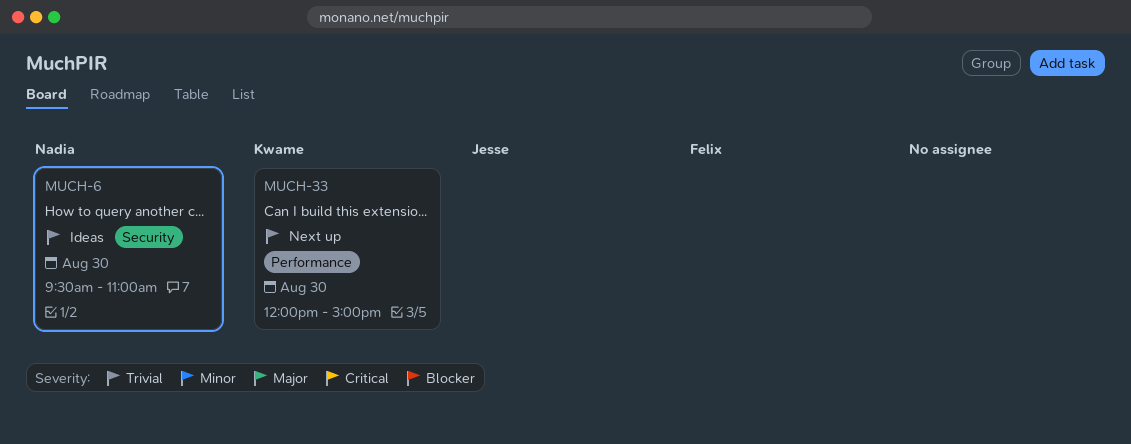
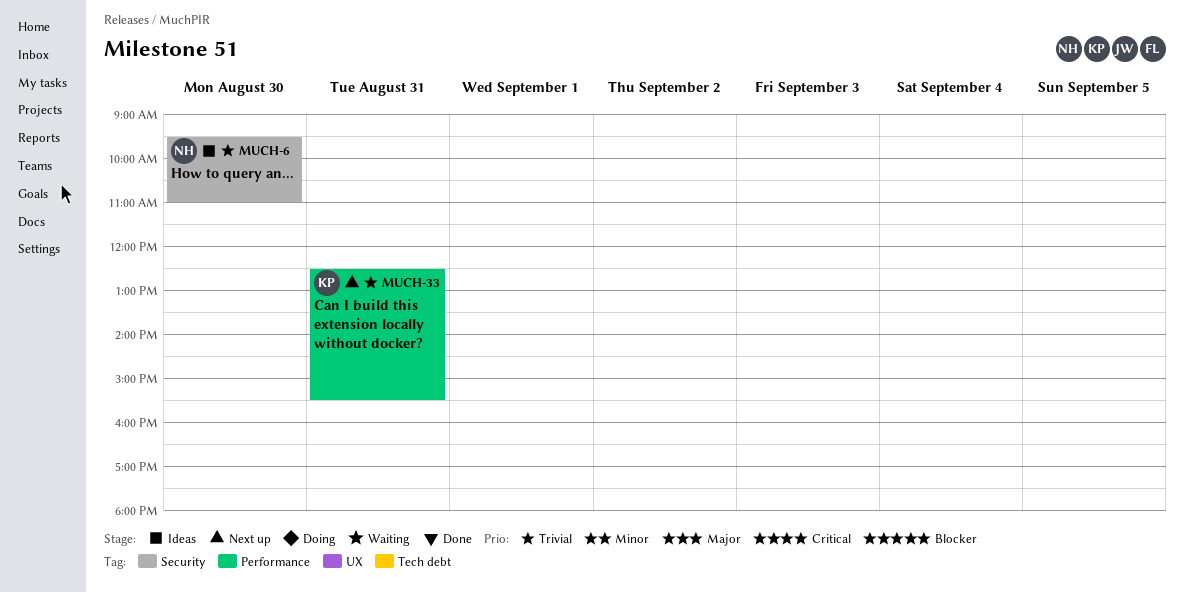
MUCH-33, day: Aug 30 -> Aug 31
MUCH-33, begins: 12:00 -> 12:30
MUCH-33, ends: 15:00 -> 15:30

